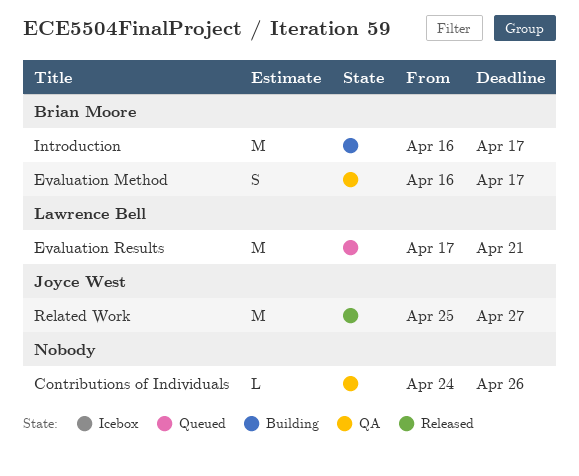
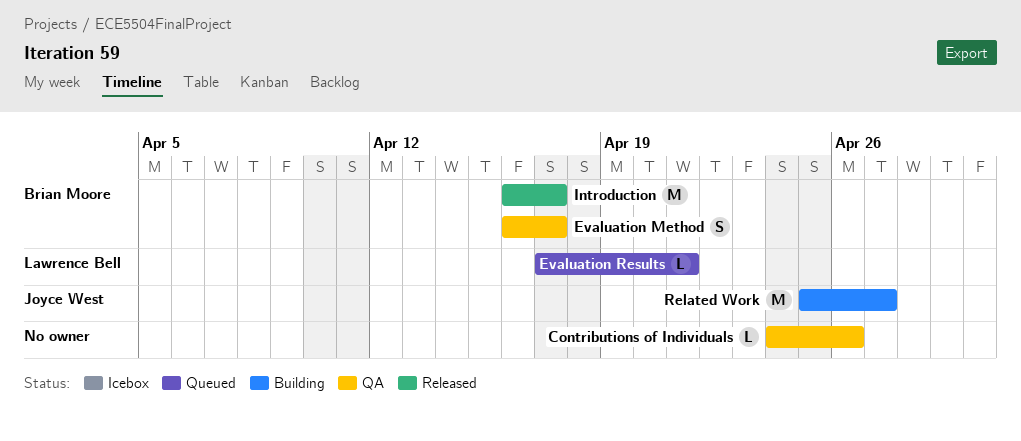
Evaluation Results, estimate: M -> L
Introduction, status: Building -> Released
Related Work, status: Released -> Building

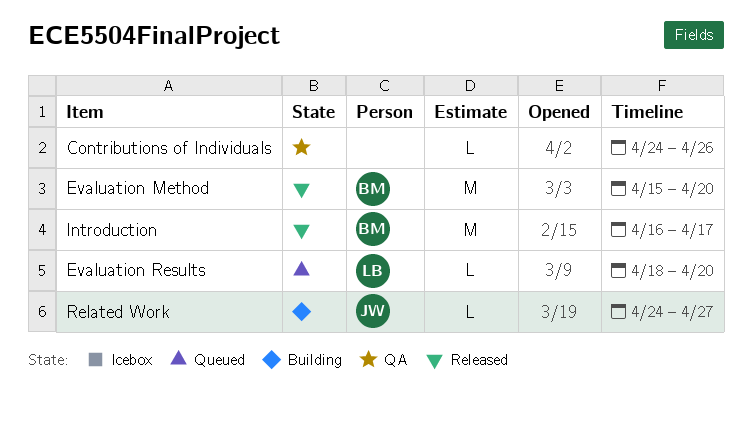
Evaluation Method, status: QA -> Released
Evaluation Method, estimate: S -> M
Evaluation Method, start: Apr 16 -> Apr 15
Evaluation Method, due: Apr 17 -> Apr 20
Evaluation Results, start: Apr 17 -> Apr 18
Evaluation Results, due: Apr 21 -> Apr 20
Related Work, estimate: M -> L
Related Work, start: Apr 25 -> Apr 24

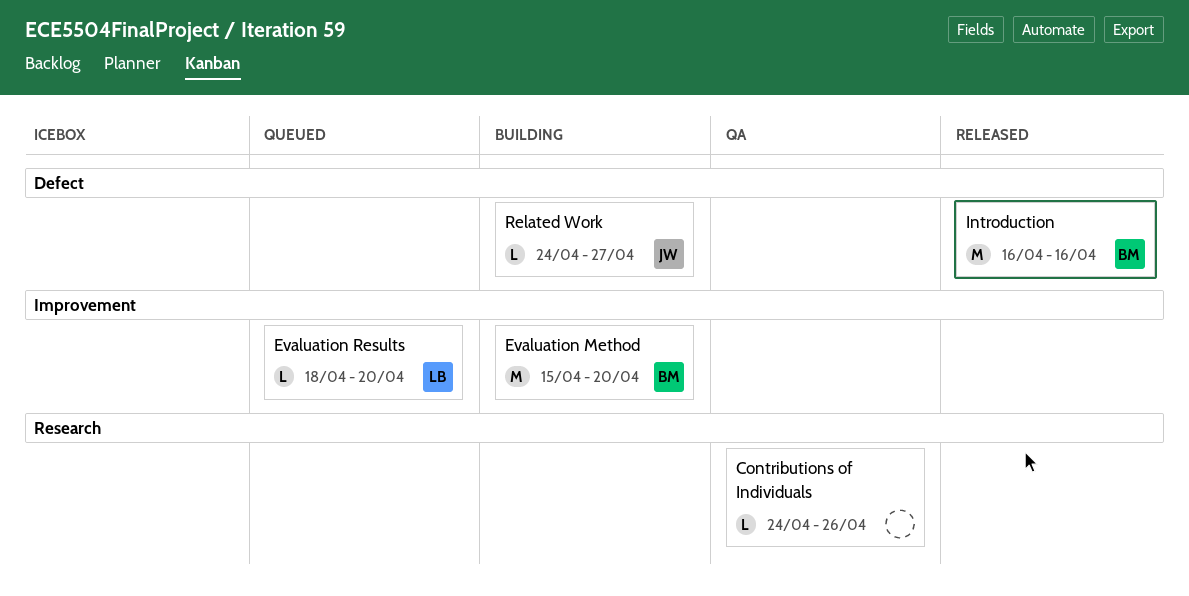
Evaluation Method, status: Released -> Building
Introduction, due: Apr 17 -> Apr 16

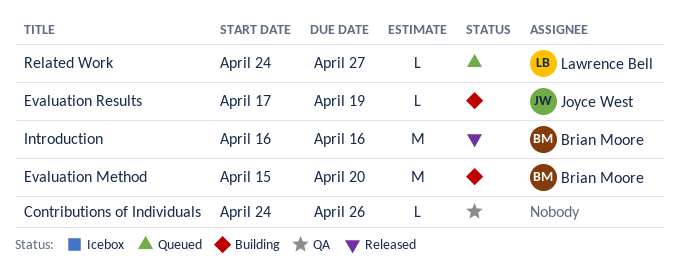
Evaluation Results, status: Queued -> Building
Evaluation Results, owner: Lawrence Bell -> Joyce West
Evaluation Results, start: Apr 18 -> Apr 17
Evaluation Results, due: Apr 20 -> Apr 19
Related Work, status: Building -> Queued
Related Work, owner: Joyce West -> Lawrence Bell

